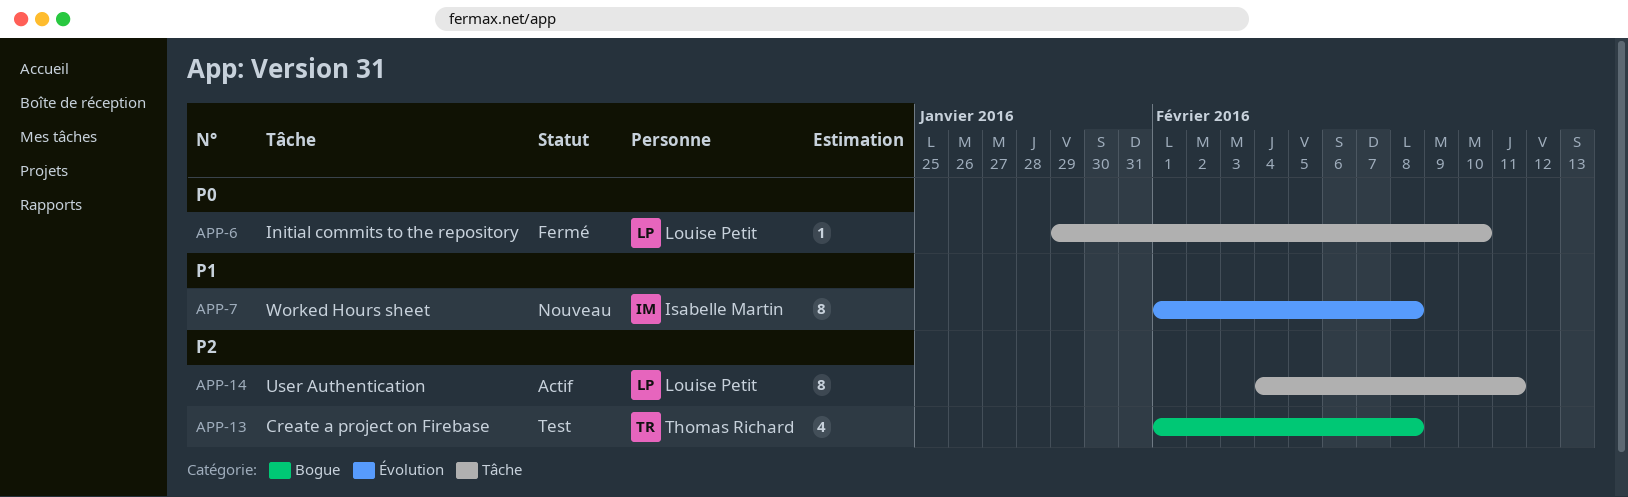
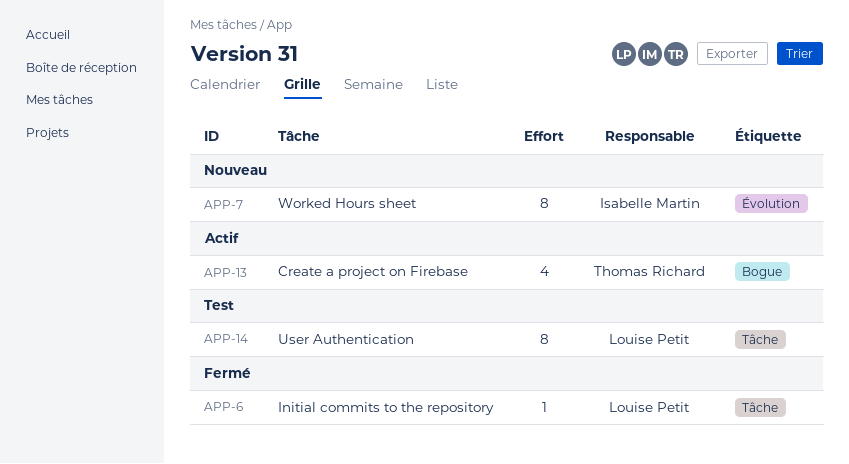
APP-13, status: Test -> Actif
APP-14, status: Actif -> Test

